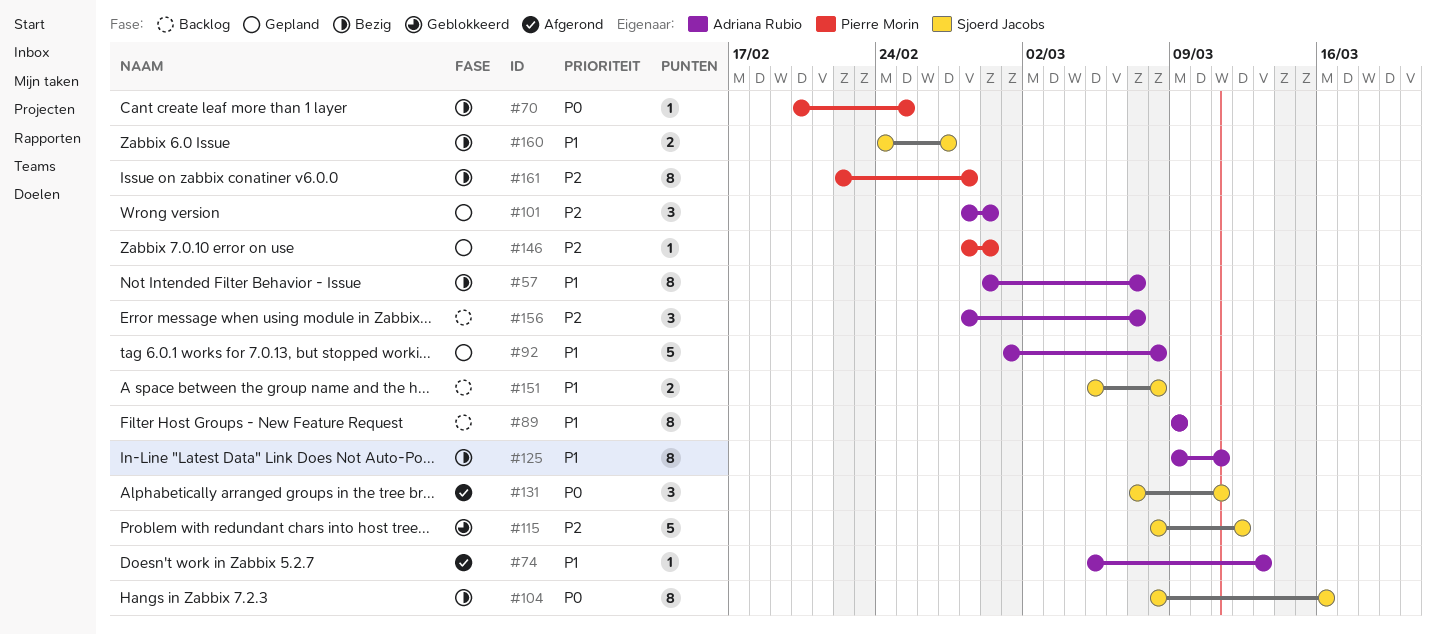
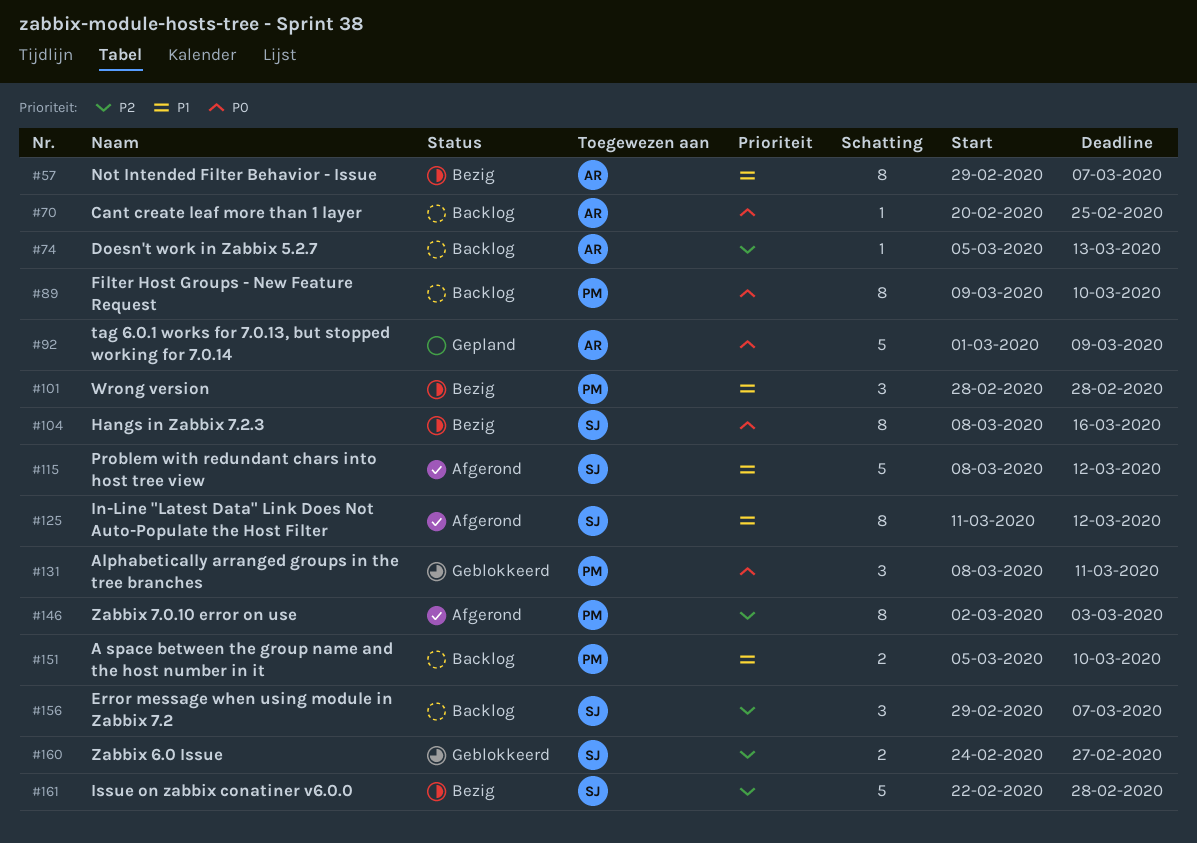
#70, status: Bezig -> Backlog
#70, owner: Pierre Morin -> Adriana Rubio
#74, status: Afgerond -> Backlog
#74, priority: P1 -> P2
#89, owner: Adriana Rubio -> Pierre Morin
#89, priority: P1 -> P0
#89, due: Mar 9 -> Mar 10
#92, priority: P1 -> P0
#92, due: Mar 8 -> Mar 9
#101, status: Gepland -> Bezig
#101, owner: Adriana Rubio -> Pierre Morin
#101, priority: P2 -> P1
#101, due: Feb 29 -> Feb 28
#115, status: Geblokkeerd -> Afgerond
#115, priority: P2 -> P1
#125, status: Bezig -> Afgerond
#125, owner: Adriana Rubio -> Sjoerd Jacobs
#125, start: Mar 9 -> Mar 11
#125, due: Mar 11 -> Mar 12
#131, status: Afgerond -> Geblokkeerd
#131, owner: Sjoerd Jacobs -> Pierre Morin
#131, start: Mar 7 -> Mar 8
#146, status: Gepland -> Afgerond
#146, estimate: 1 -> 8
#146, start: Feb 28 -> Mar 2
#146, due: Feb 29 -> Mar 3
#151, owner: Sjoerd Jacobs -> Pierre Morin
#151, due: Mar 8 -> Mar 10
#156, owner: Adriana Rubio -> Sjoerd Jacobs
#156, start: Feb 28 -> Feb 29
#160, status: Bezig -> Geblokkeerd
#160, priority: P1 -> P2
#161, owner: Pierre Morin -> Sjoerd Jacobs
#161, estimate: 8 -> 5

